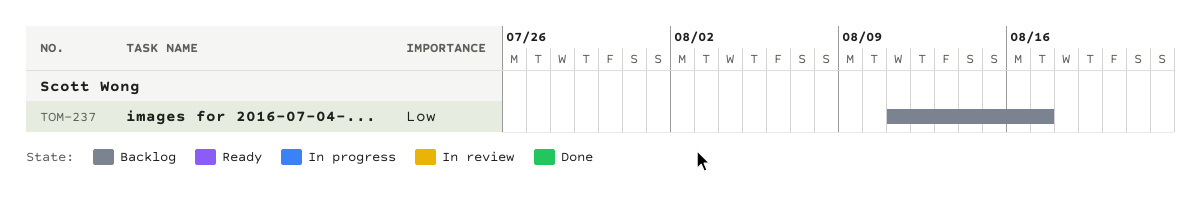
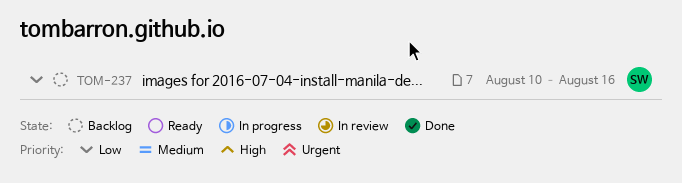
TOM-237, start: Aug 11 -> Aug 10
TOM-237, due: Aug 17 -> Aug 16

